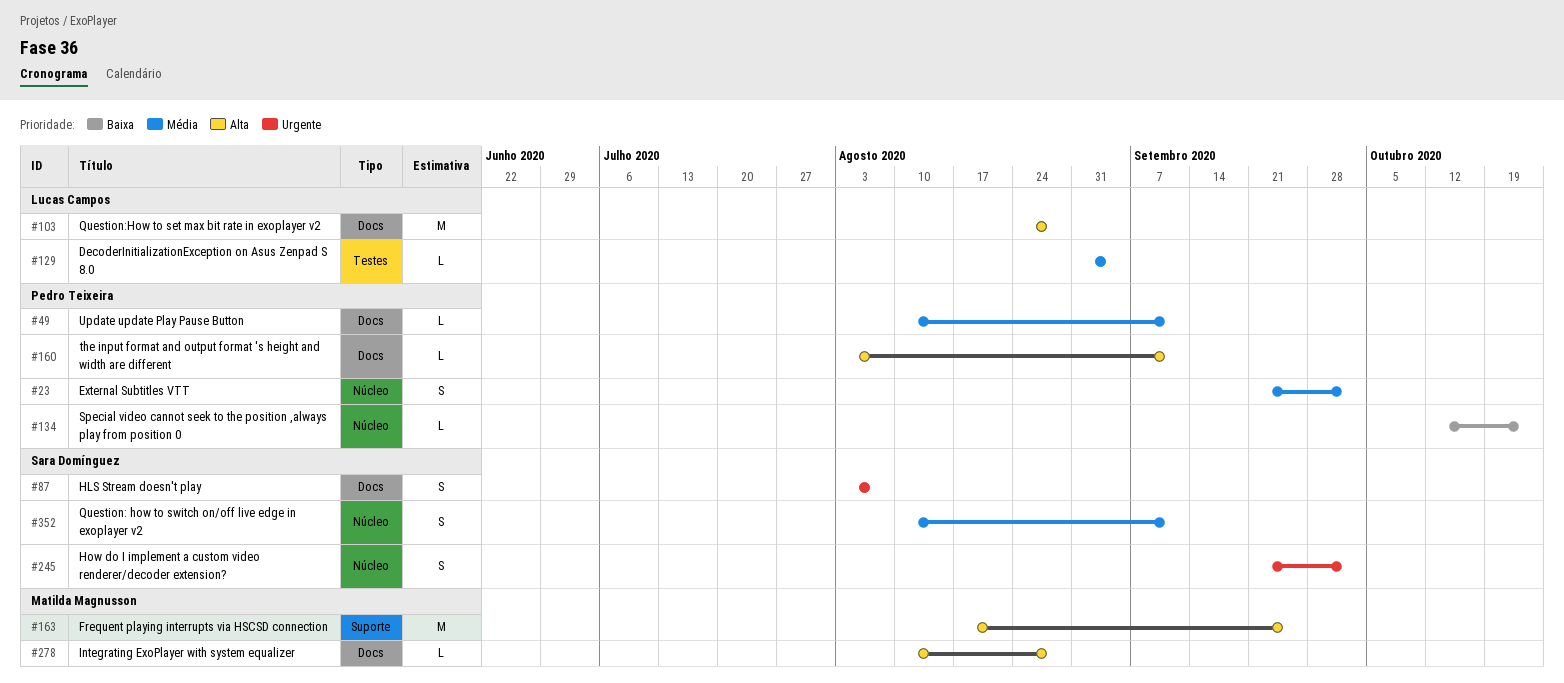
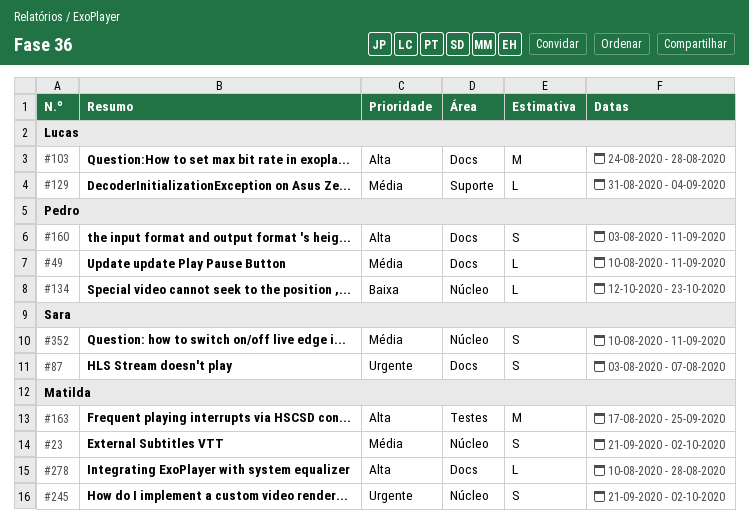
#23, owner: Pedro Teixeira -> Matilda Magnusson
#129, label: Testes -> Suporte
#160, estimate: L -> S
#163, label: Suporte -> Testes
#245, owner: Sara Domínguez -> Matilda Magnusson

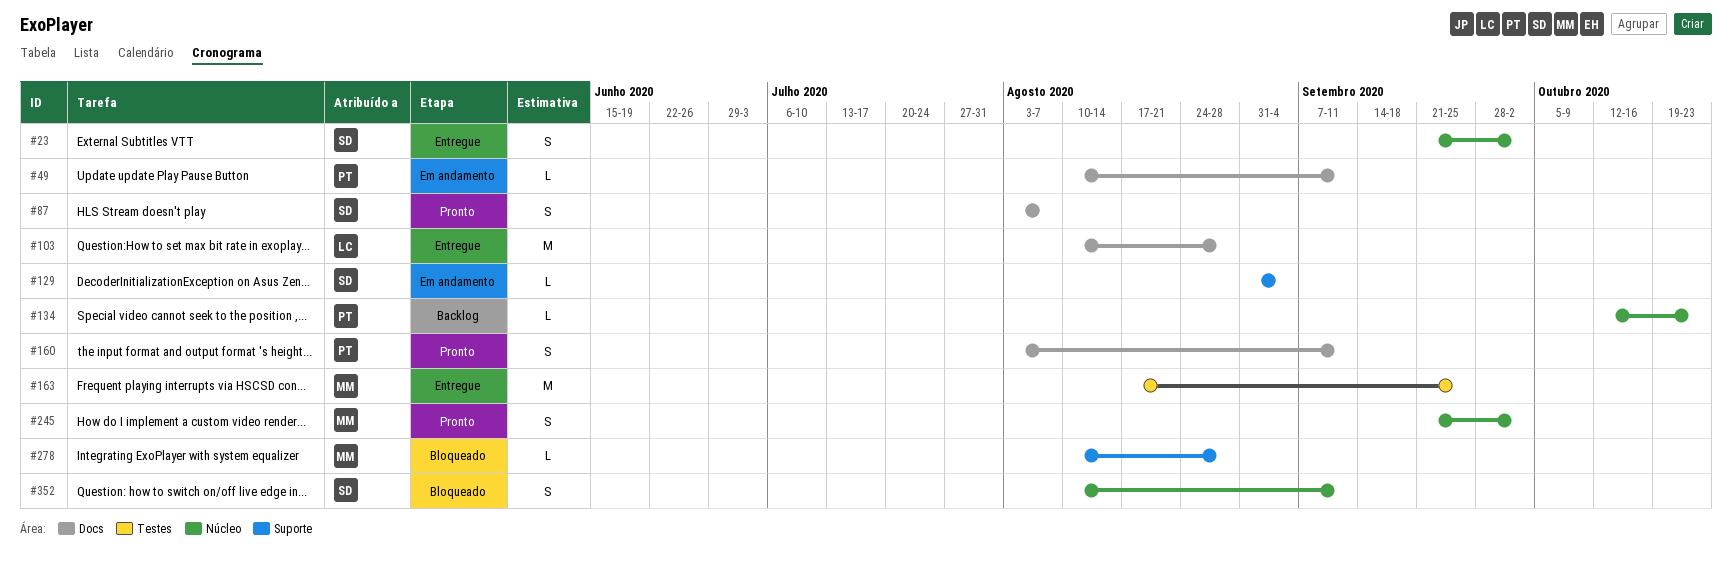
#23, owner: Matilda -> Sara
#103, start: Aug 24 -> Aug 10
#129, owner: Lucas -> Sara
#278, label: Docs -> Suporte

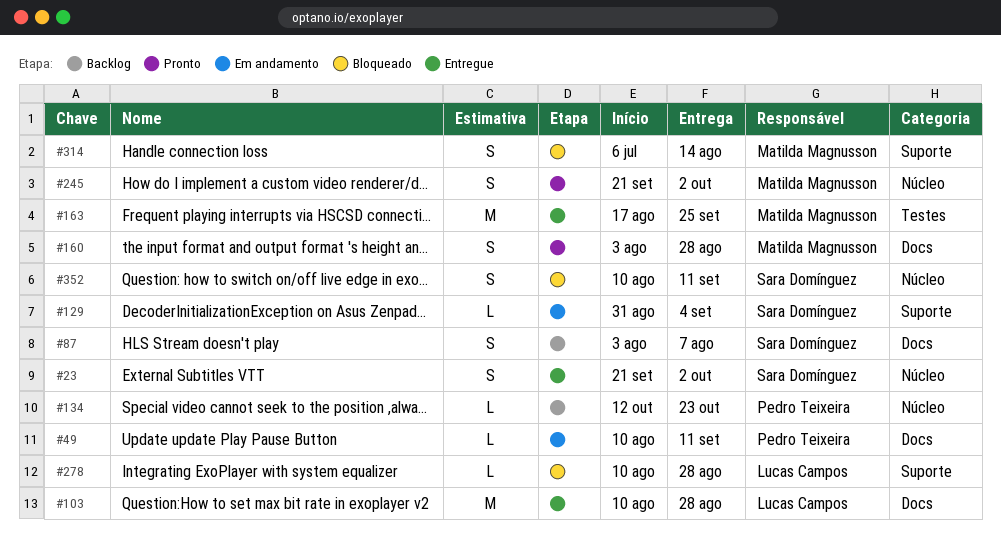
#87, status: Pronto -> Backlog
#160, owner: Pedro Teixeira -> Matilda Magnusson
#160, due: Sep 11 -> Aug 28
#278, owner: Matilda Magnusson -> Lucas Campos
#314: none -> present

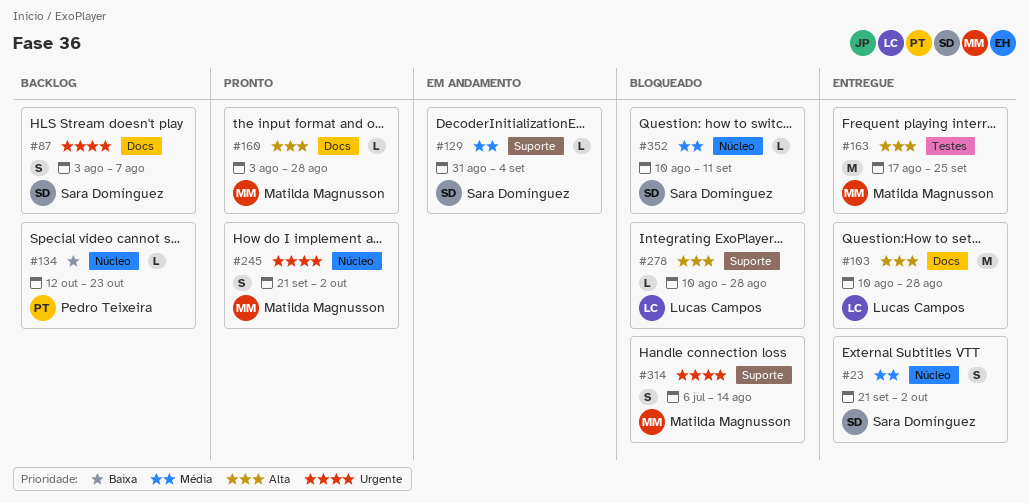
#49: present -> none
#160, estimate: S -> L
#352, estimate: S -> L

